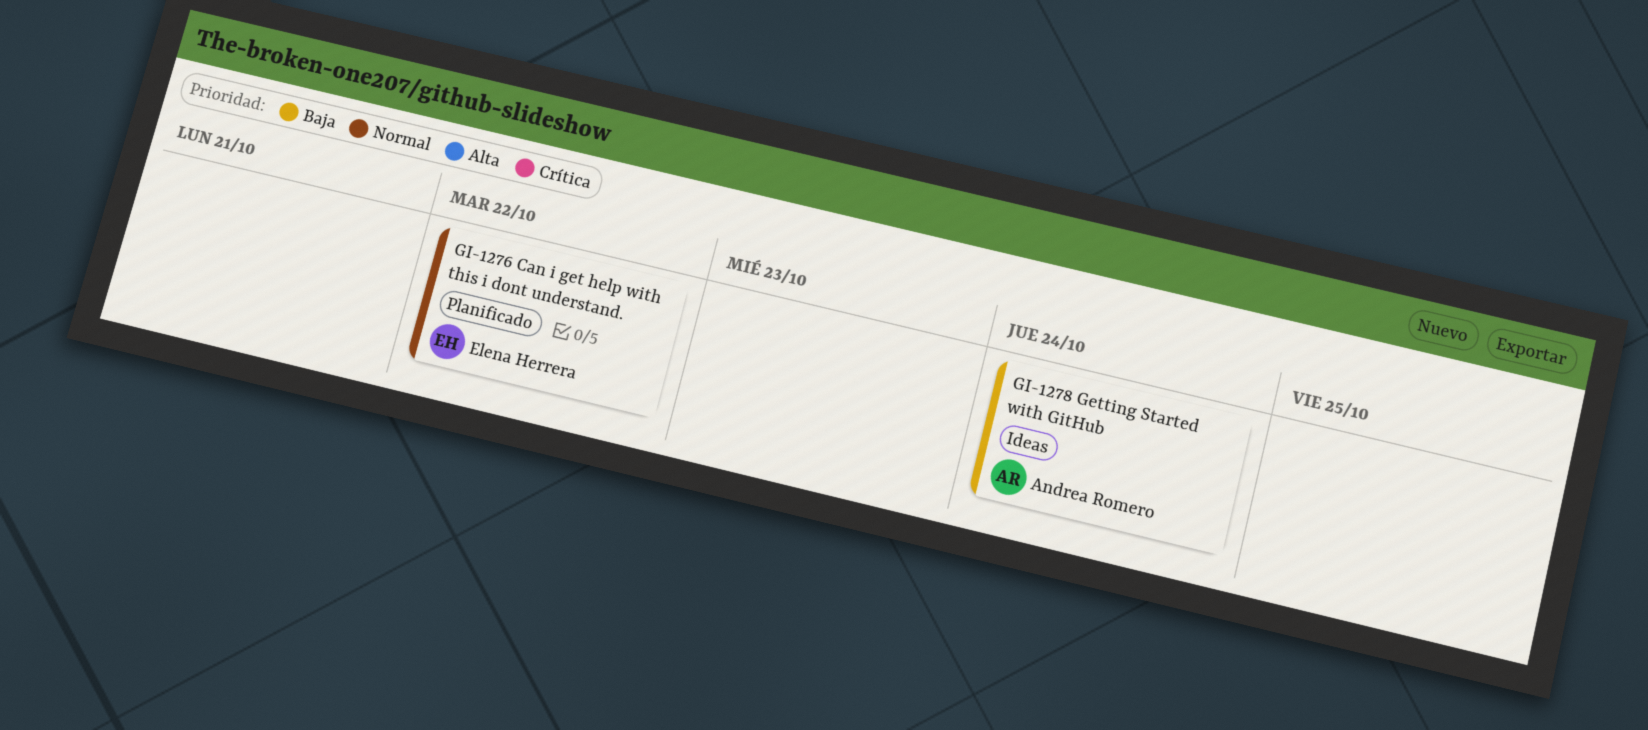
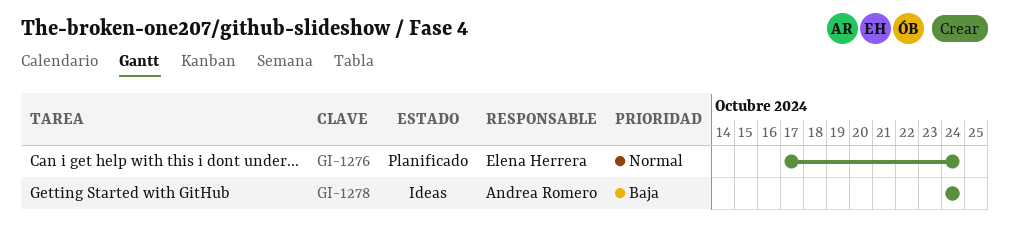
GI-1276, due: Oct 22 -> Oct 24

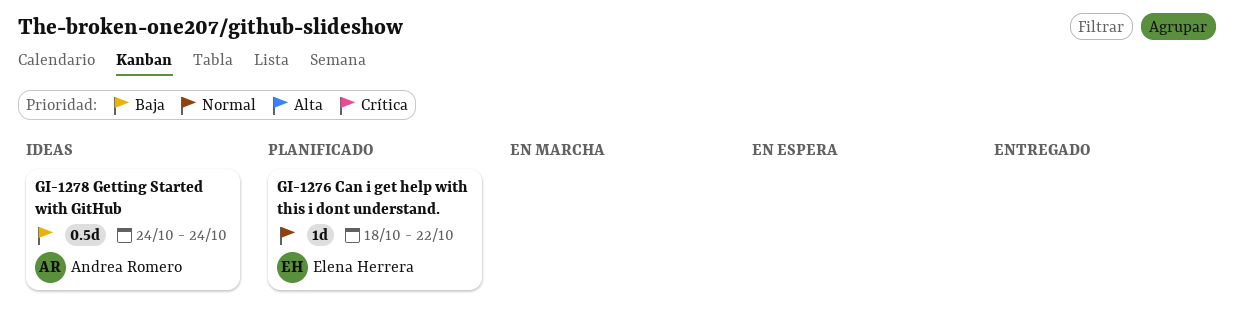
GI-1276, start: Oct 17 -> Oct 18
GI-1276, due: Oct 24 -> Oct 22

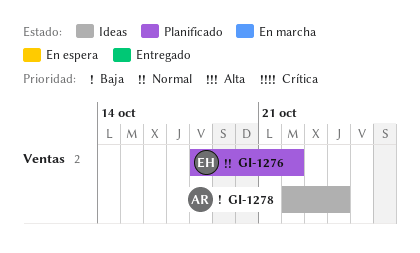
GI-1278, start: Oct 24 -> Oct 22

